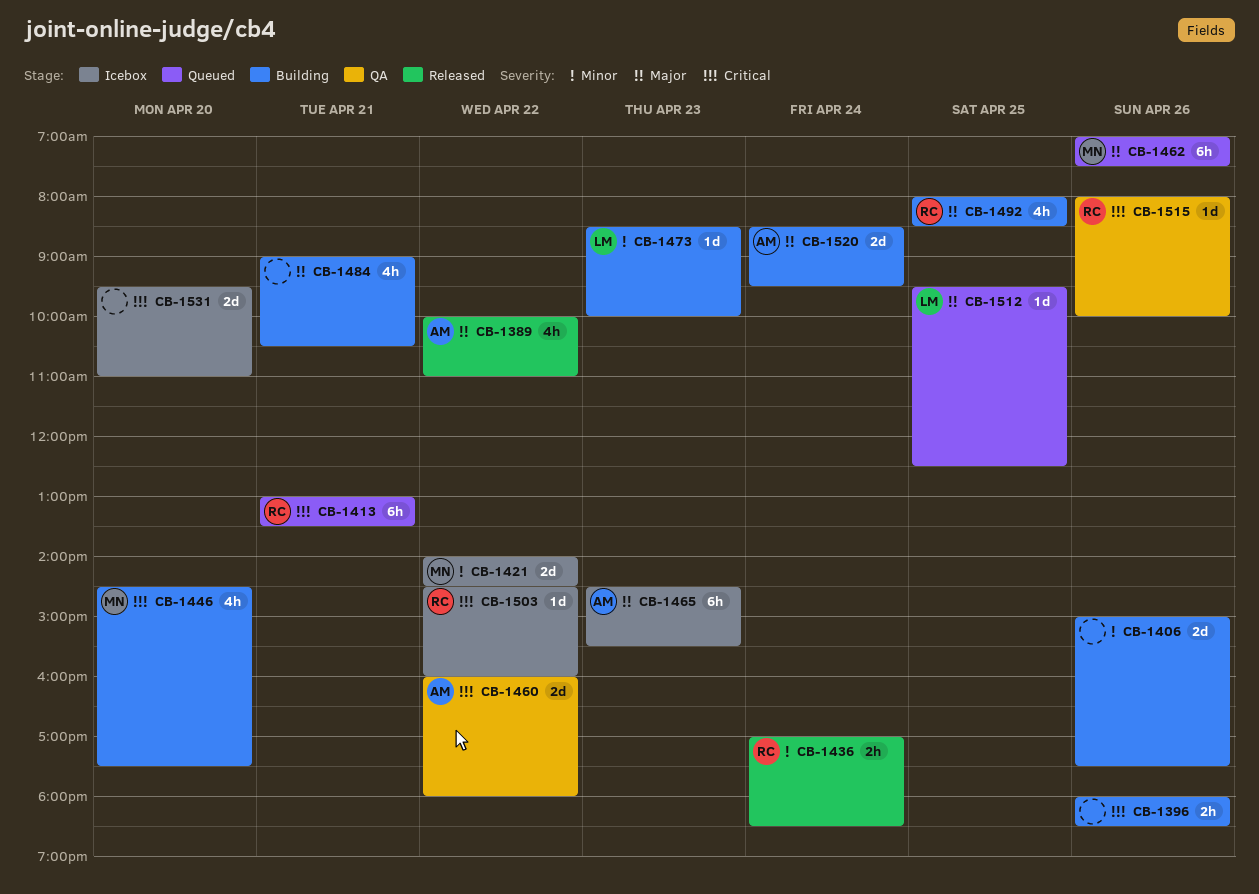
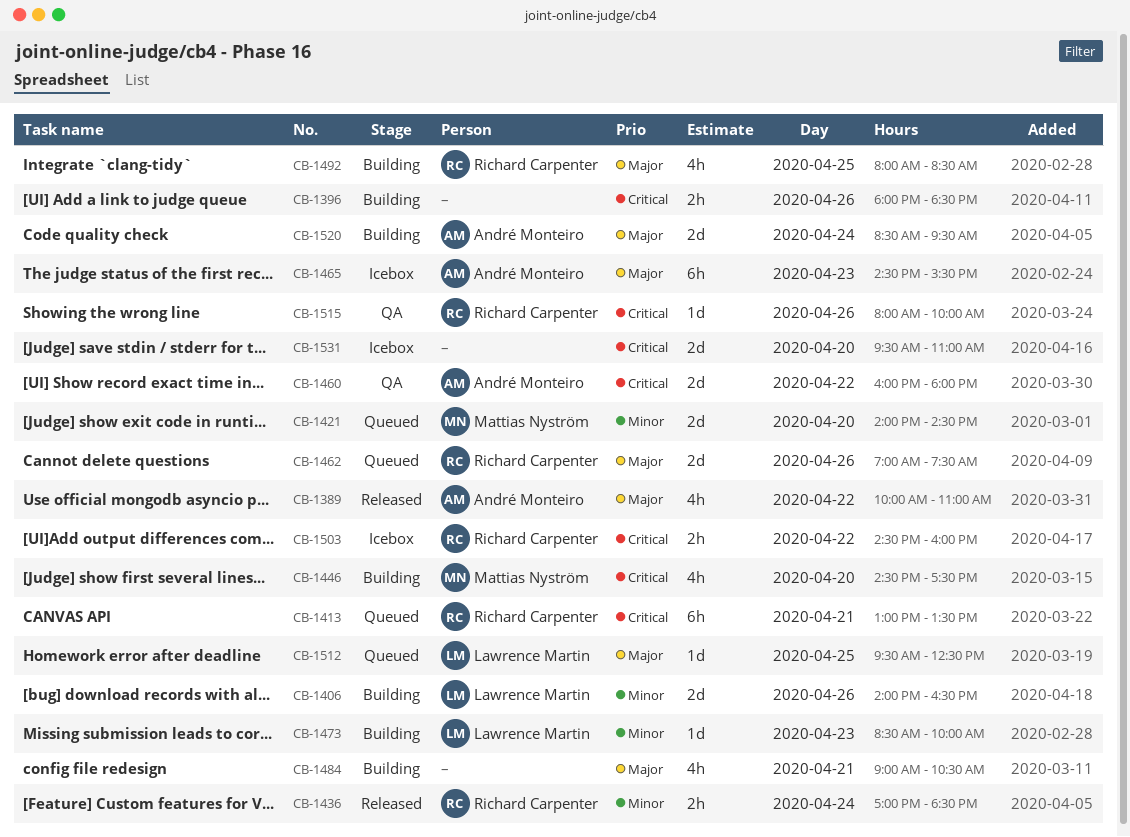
CB-1406, owner: none -> Lawrence Martin
CB-1406, begins: 15:00 -> 14:00
CB-1406, ends: 17:30 -> 16:30
CB-1421, status: Icebox -> Queued
CB-1421, day: Apr 22 -> Apr 20
CB-1462, owner: Mattias Nyström -> Richard Carpenter
CB-1462, estimate: 6h -> 2d
CB-1503, estimate: 1d -> 2h

